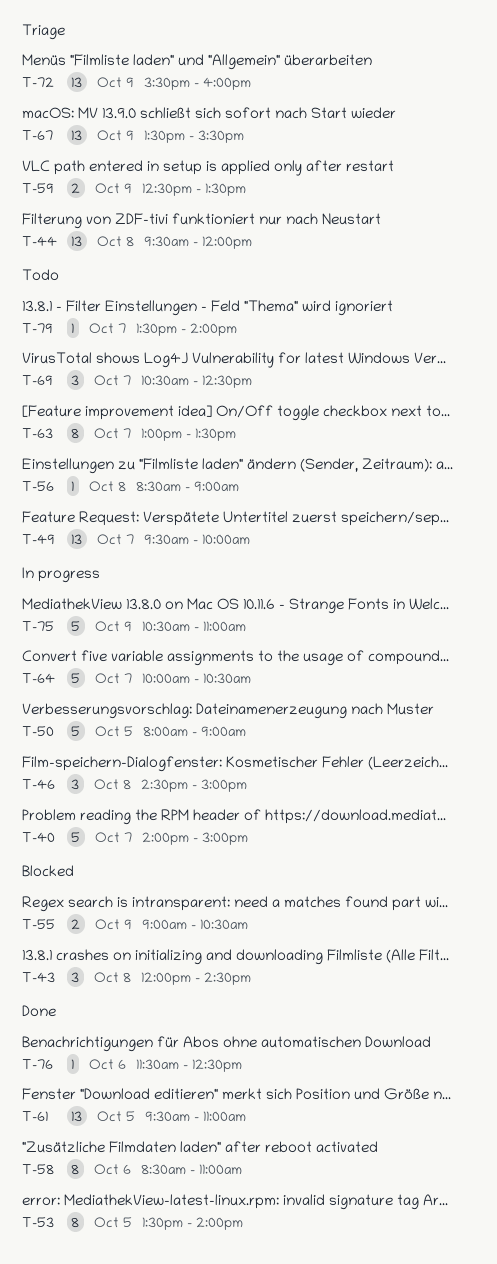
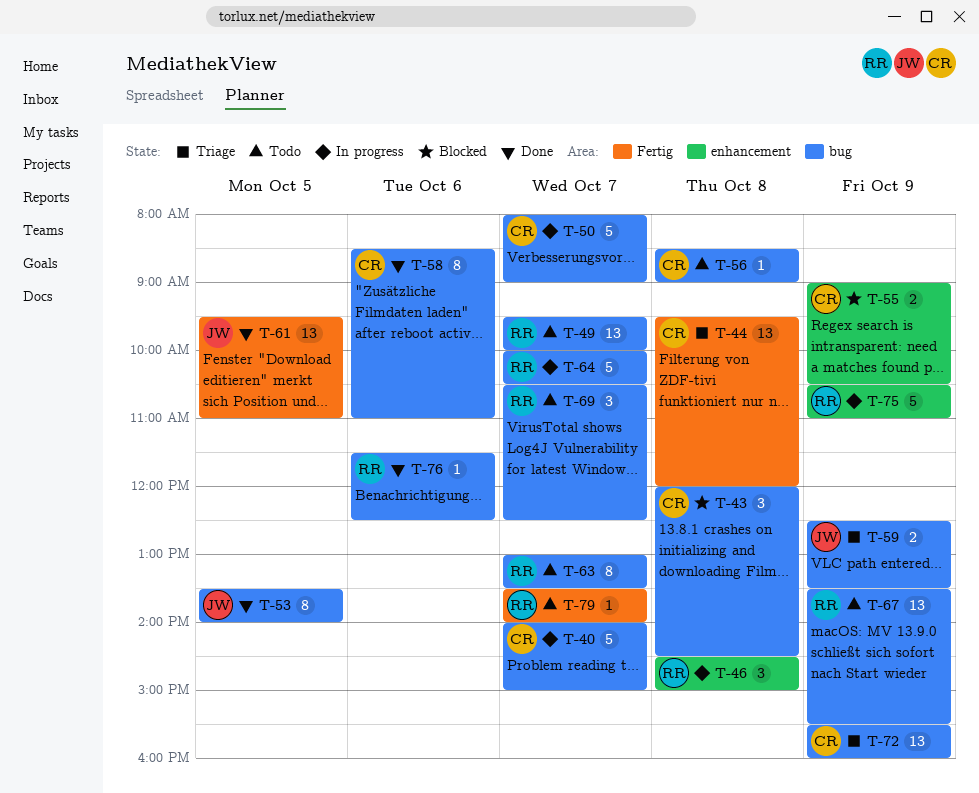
T-50, day: Oct 5 -> Oct 7
T-67, status: Triage -> Todo

